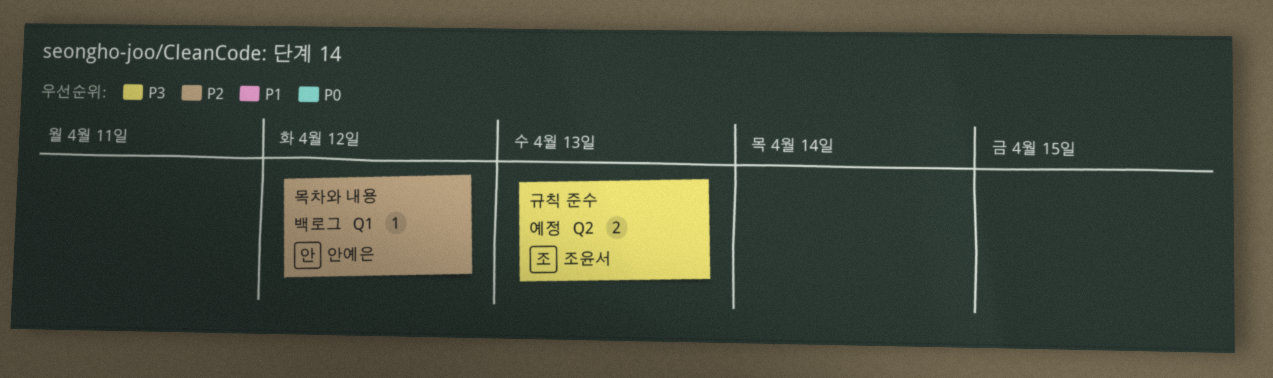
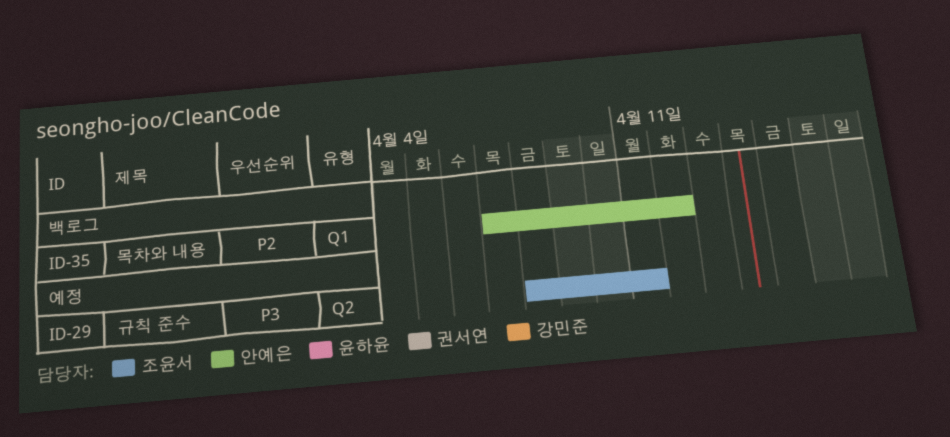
규칙 준수, due: Apr 13 -> Apr 11

